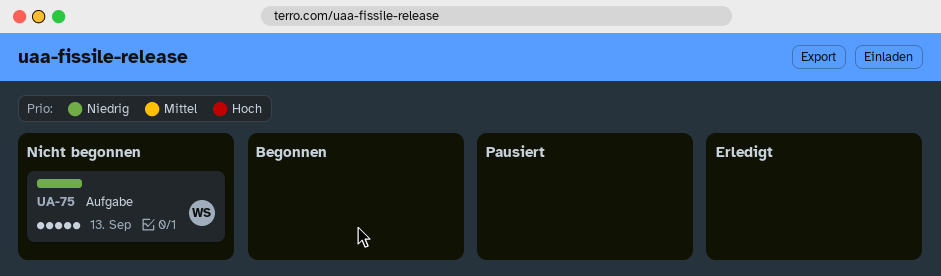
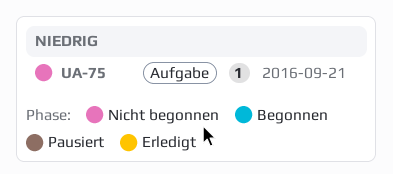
UA-75, estimate: 5 -> 1
UA-75, due: Sep 13 -> Sep 21

